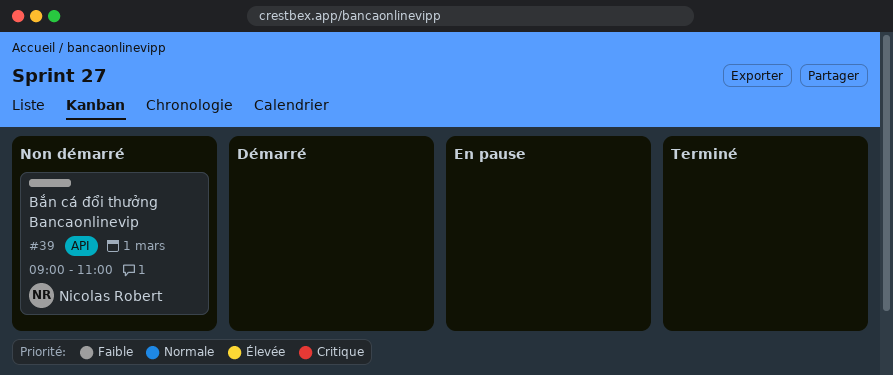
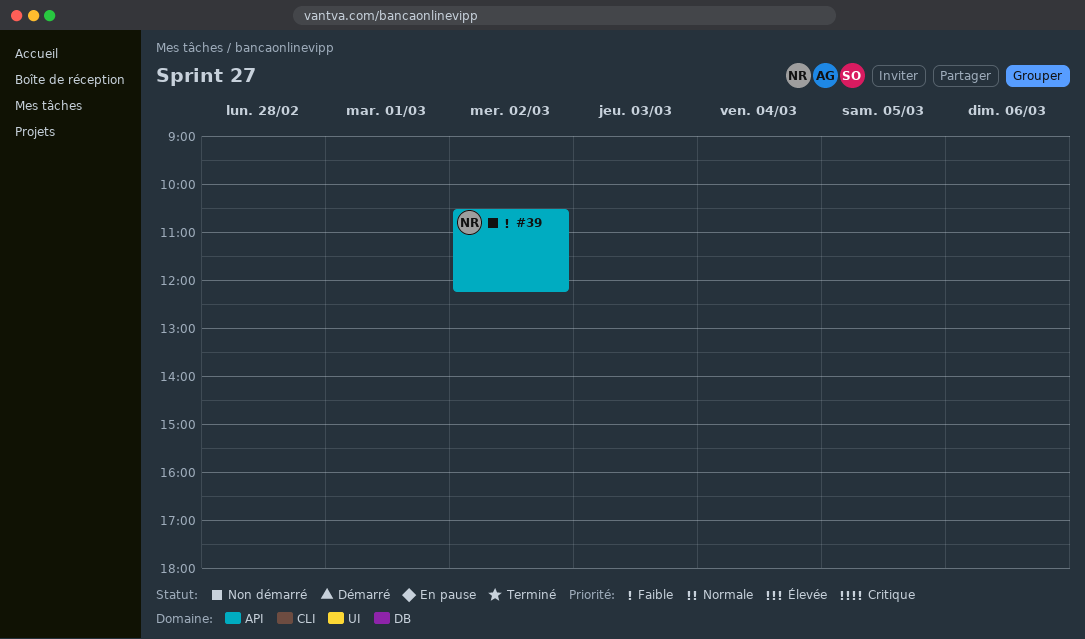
#39, day: Mar 1 -> Mar 2
#39, begins: 09:00 -> 10:30
#39, ends: 11:00 -> 12:15

